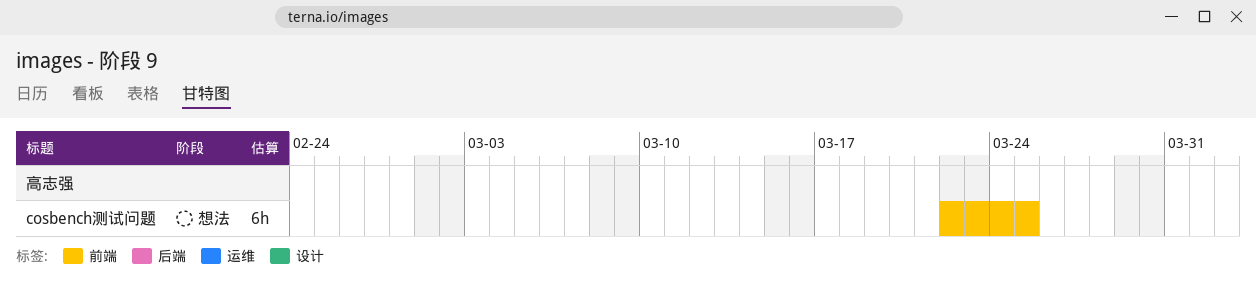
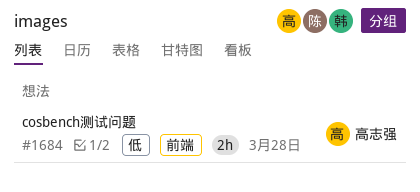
cosbench测试问题, estimate: 6h -> 2h
cosbench测试问题, due: Mar 25 -> Mar 28

